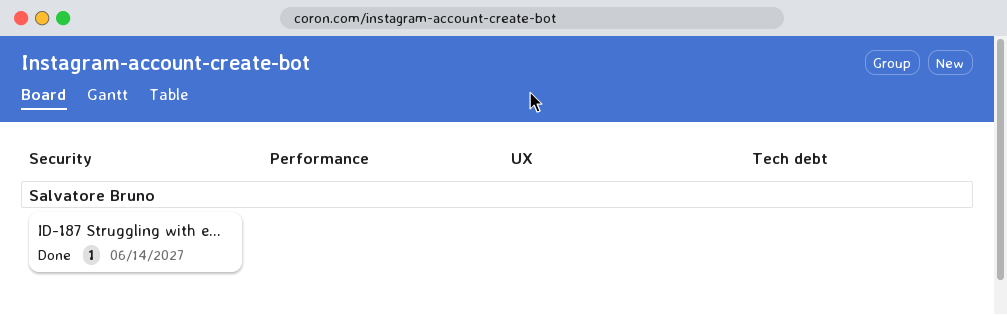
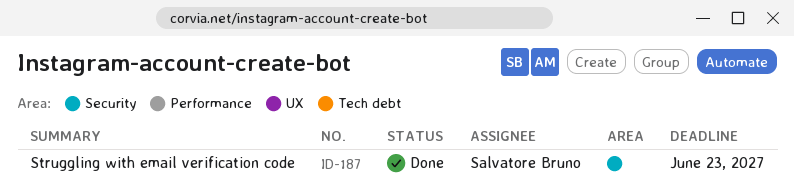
ID-187, due: Jun 14 -> Jun 23

